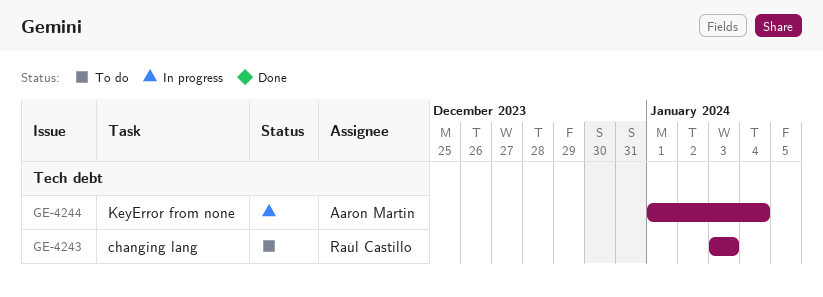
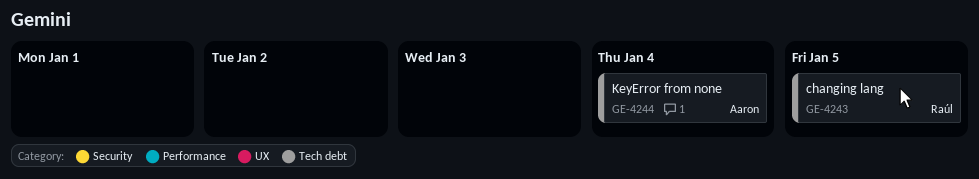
GE-4243, due: Jan 3 -> Jan 5

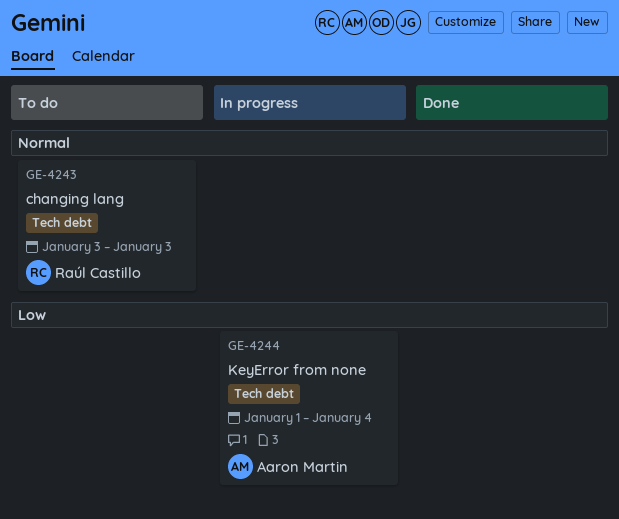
GE-4243, due: Jan 5 -> Jan 3

